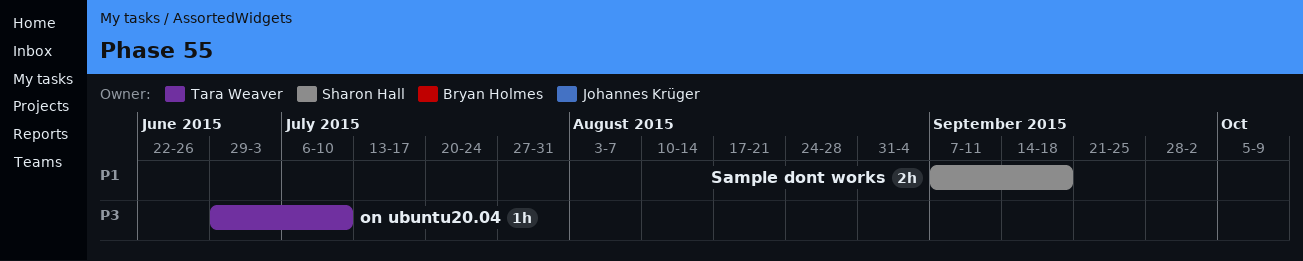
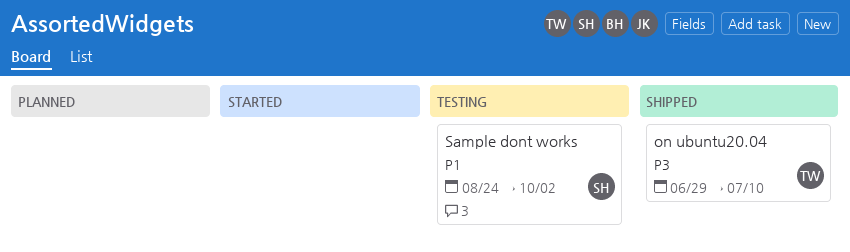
Sample dont works, start: Sep 7 -> Aug 24
Sample dont works, due: Sep 18 -> Oct 2

